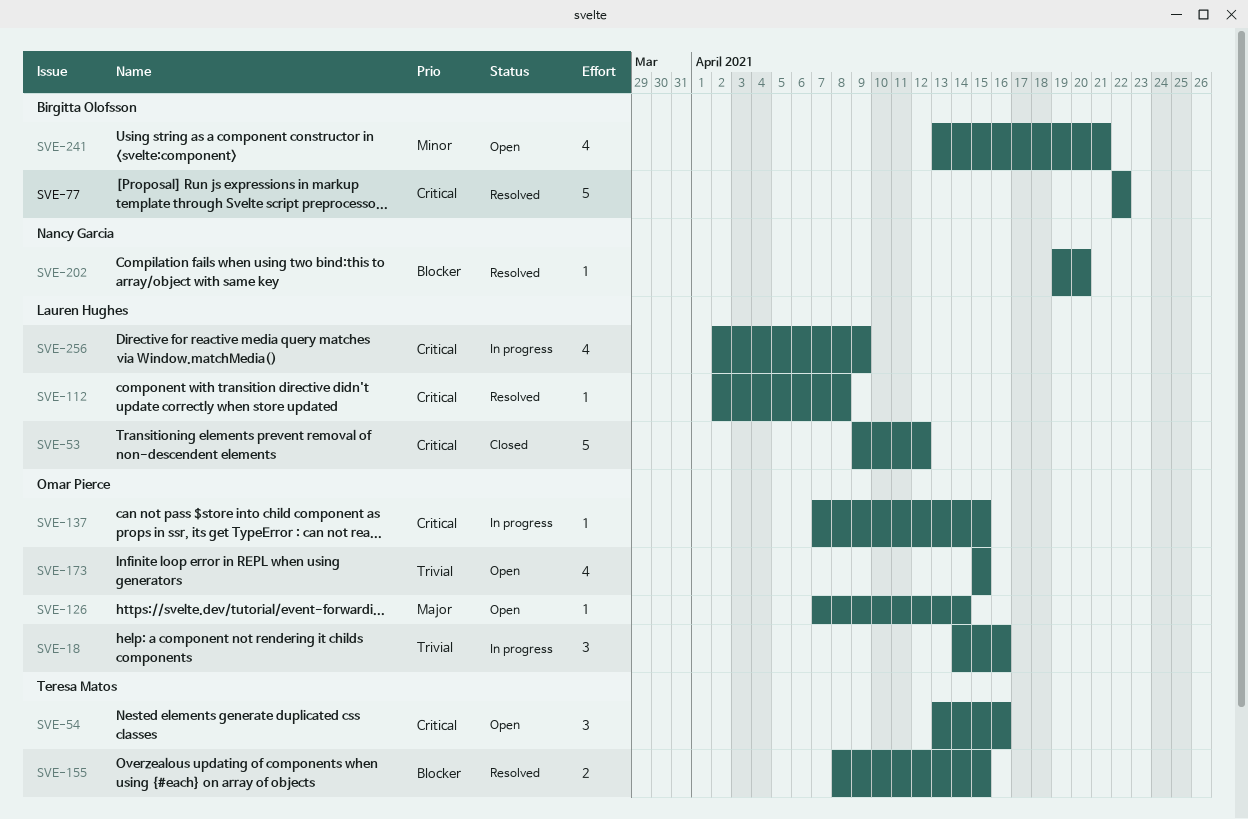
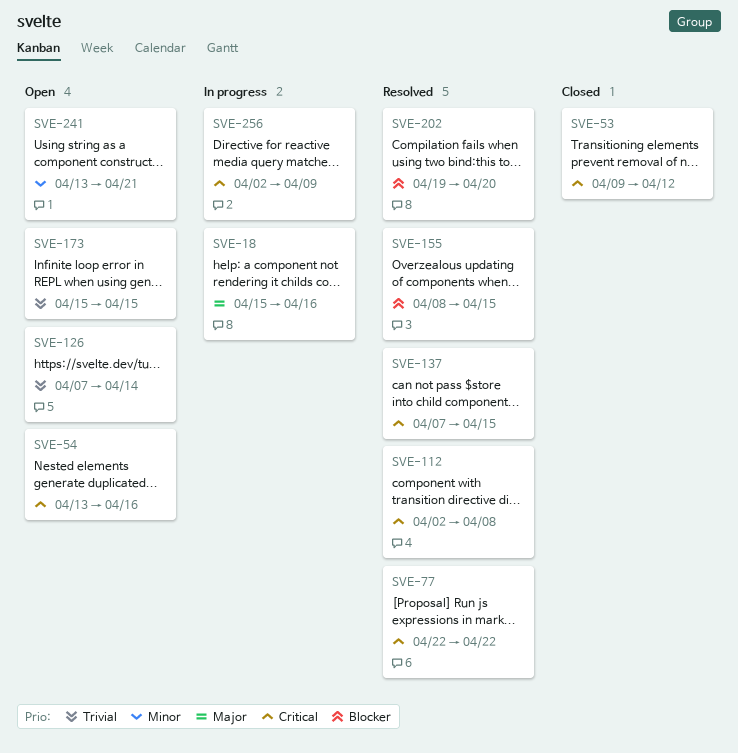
SVE-18, priority: Trivial -> Major
SVE-18, start: Apr 14 -> Apr 15
SVE-126, priority: Major -> Trivial
SVE-137, status: In progress -> Resolved

